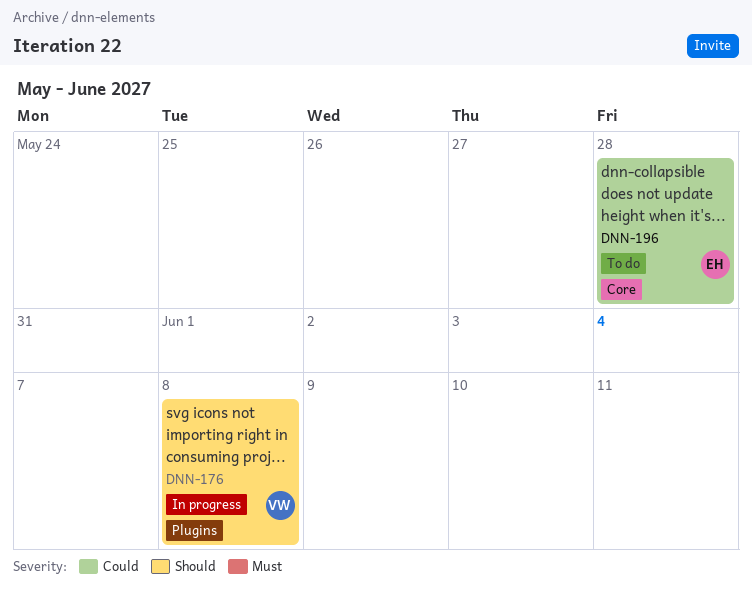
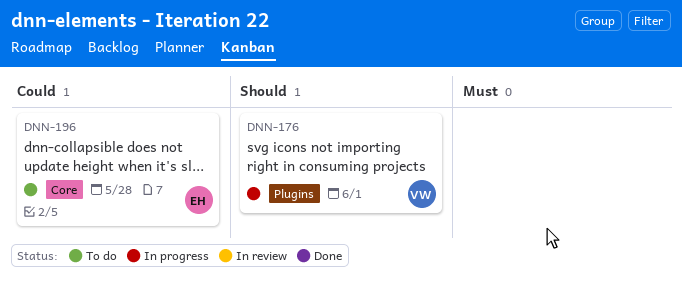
DNN-176, due: Jun 8 -> Jun 1

